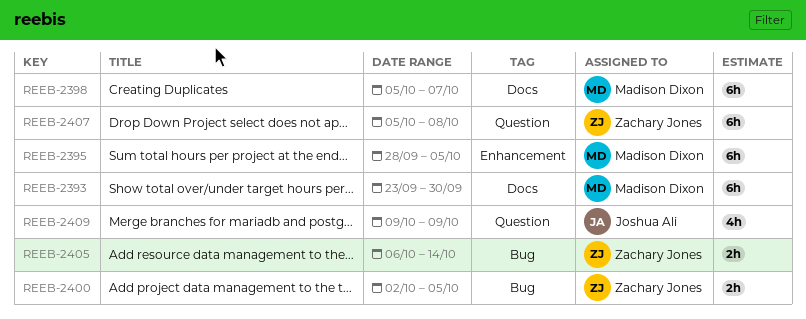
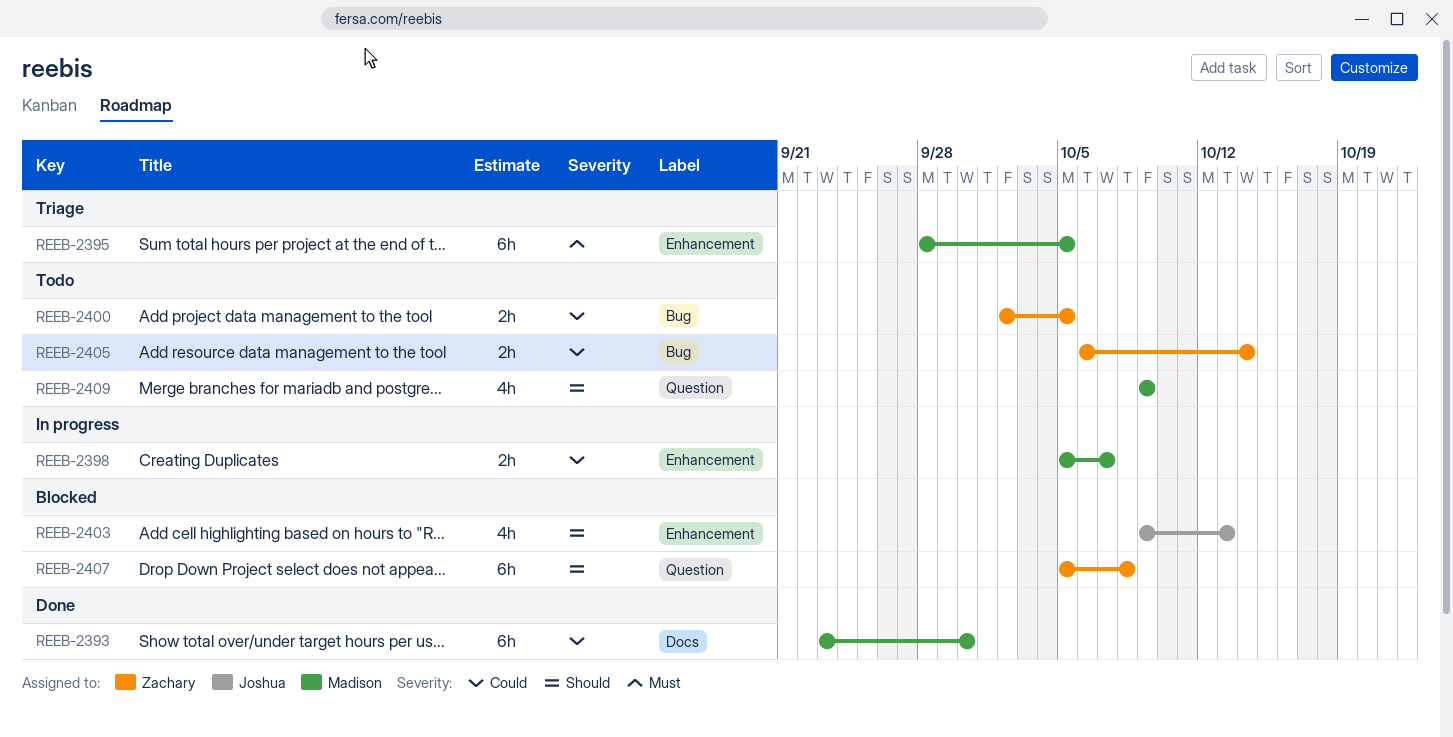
REEB-2398, label: Docs -> Enhancement
REEB-2398, estimate: 6h -> 2h
REEB-2403: none -> present
REEB-2409, owner: Joshua Ali -> Madison Dixon

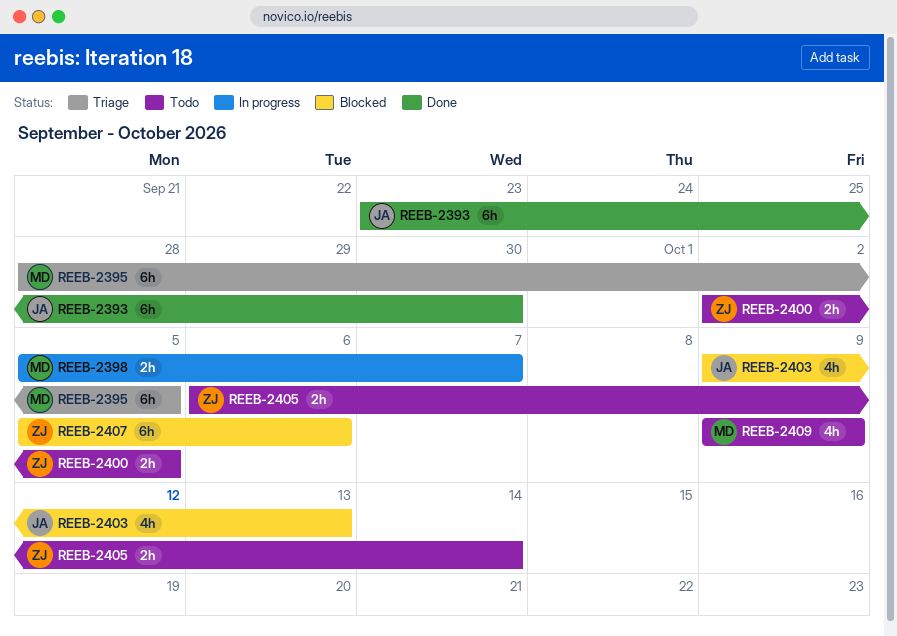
REEB-2393, owner: Madison -> Joshua
REEB-2407, due: Oct 8 -> Oct 6

